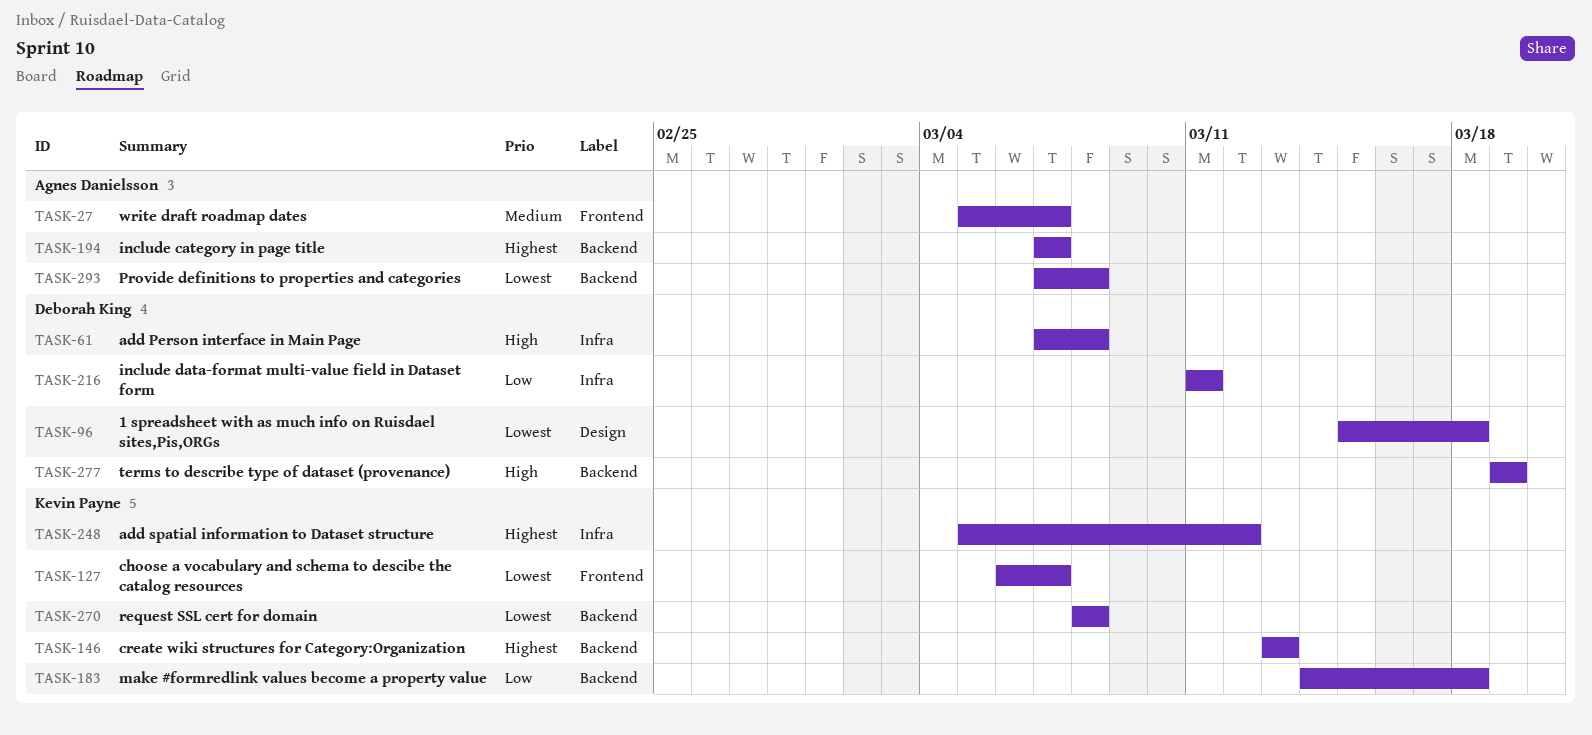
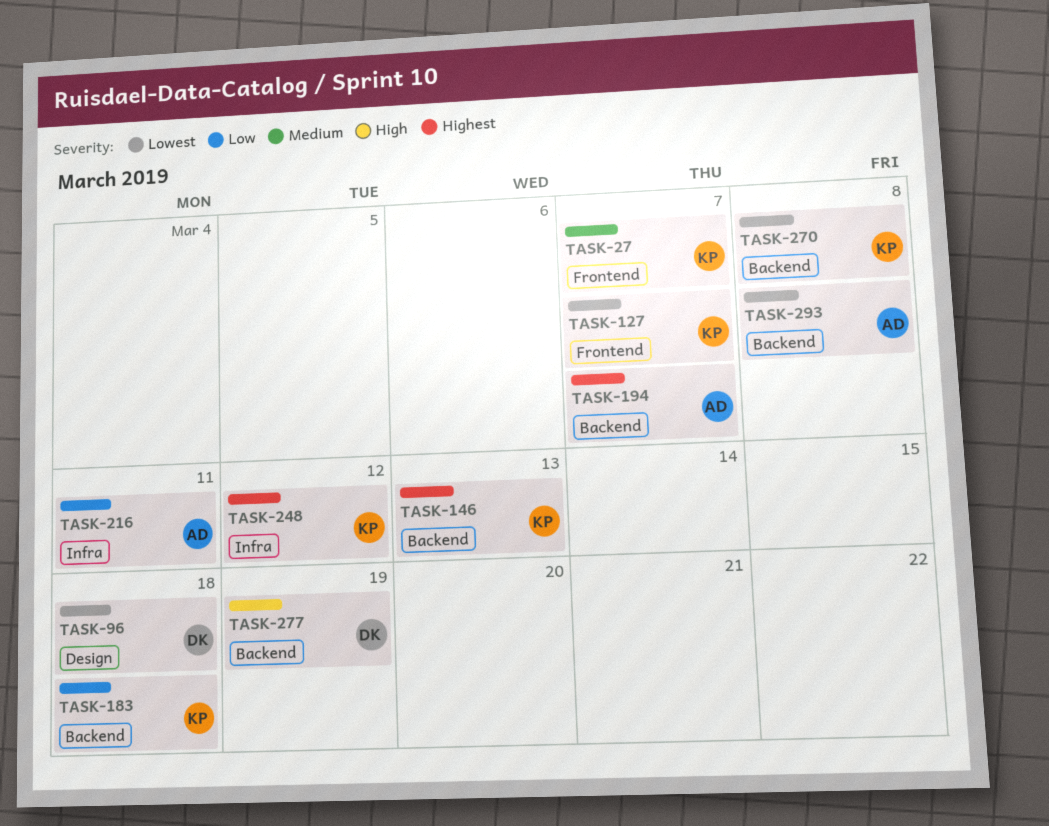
TASK-27, owner: Agnes Danielsson -> Kevin Payne
TASK-61: present -> none
TASK-216, owner: Deborah King -> Agnes Danielsson

